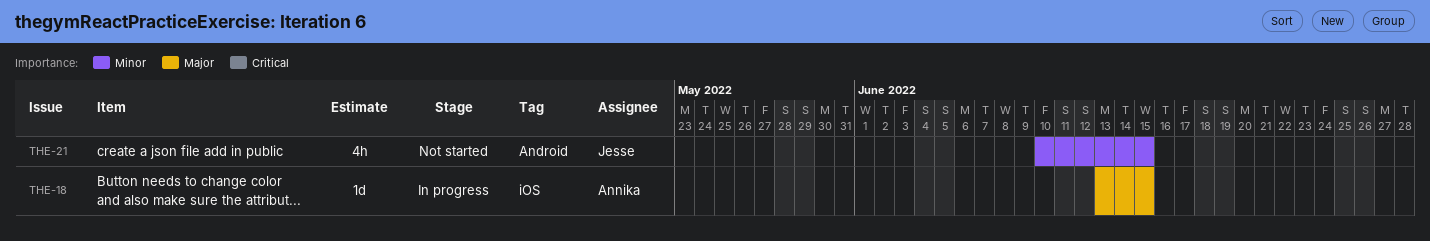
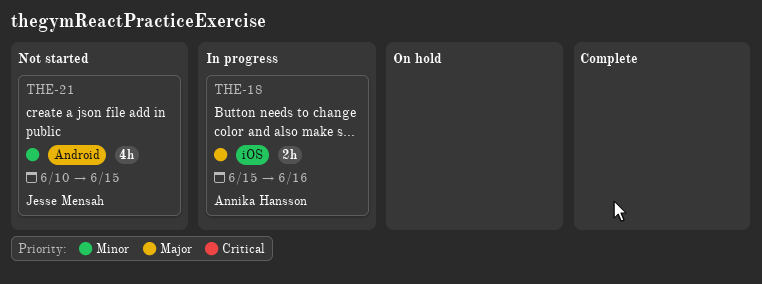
THE-18, estimate: 1d -> 2h
THE-18, start: Jun 13 -> Jun 15
THE-18, due: Jun 15 -> Jun 16

